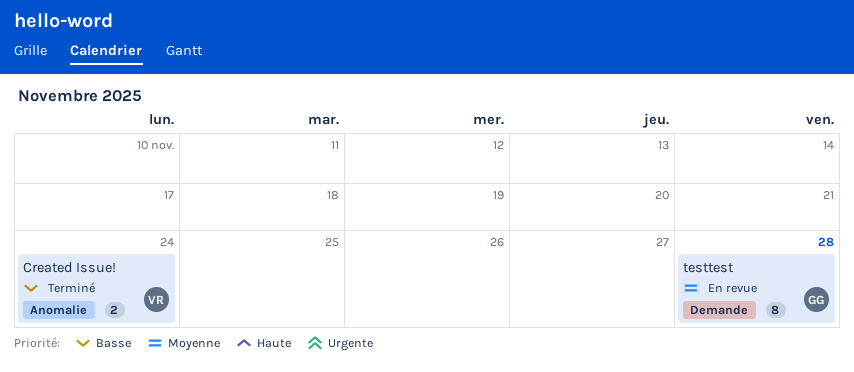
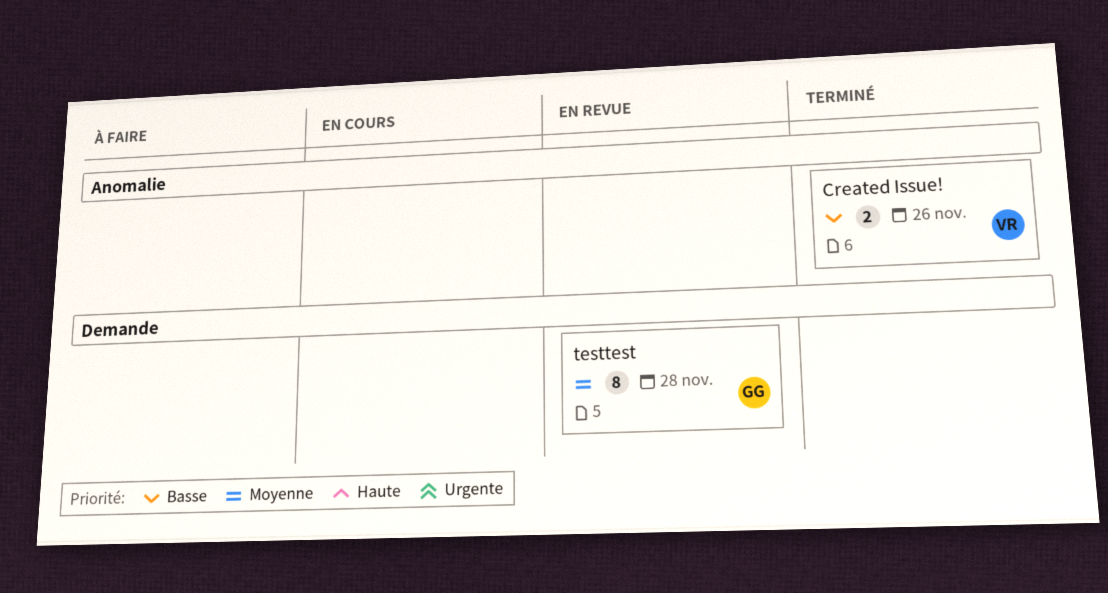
Created Issue!, due: Nov 24 -> Nov 26

